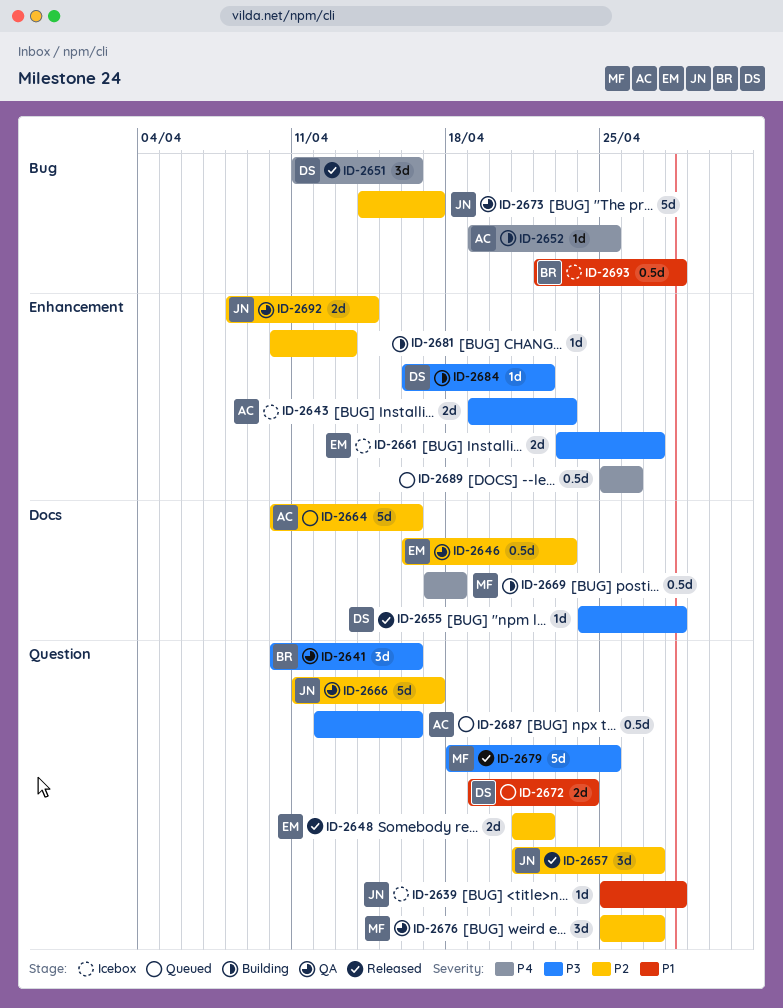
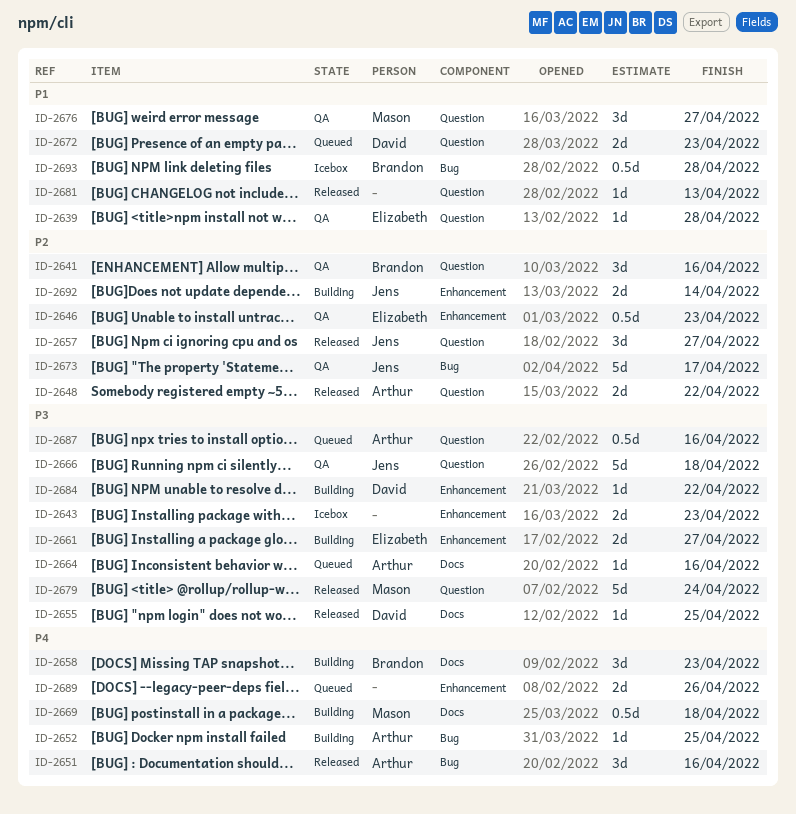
ID-2639, status: Icebox -> QA
ID-2639, owner: Jens -> Elizabeth
ID-2641, priority: P3 -> P2
ID-2643, owner: Arthur -> none
ID-2646, label: Docs -> Enhancement
ID-2648, owner: Elizabeth -> Arthur
ID-2651, owner: David -> Arthur
ID-2655, due: Apr 28 -> Apr 25
ID-2658: none -> present
ID-2661, status: Icebox -> Building
ID-2664, priority: P2 -> P3
ID-2664, estimate: 5d -> 1d
ID-2666, priority: P2 -> P3
ID-2666, due: Apr 17 -> Apr 18
ID-2672, due: Apr 24 -> Apr 23
ID-2676, priority: P2 -> P1
ID-2679, due: Apr 25 -> Apr 24
ID-2681, status: Building -> Released
ID-2681, priority: P2 -> P1
ID-2681, label: Enhancement -> Question
ID-2689, estimate: 0.5d -> 2d
ID-2692, status: QA -> Building

